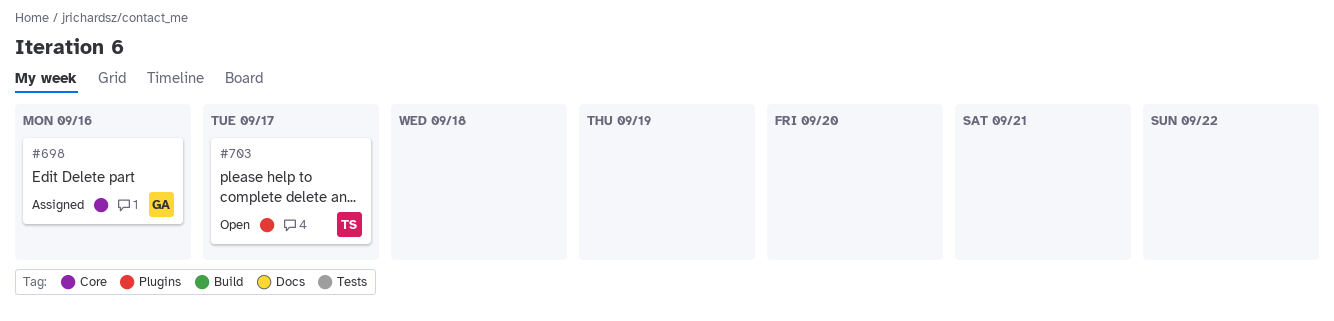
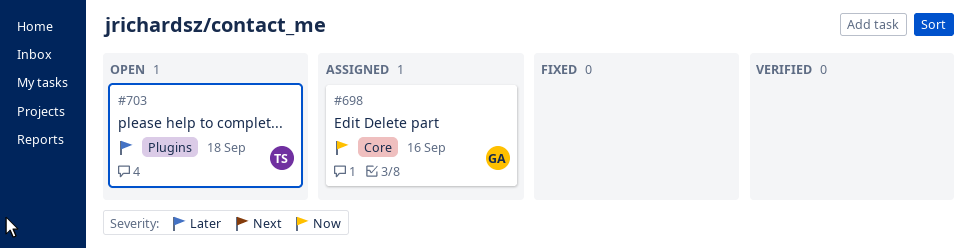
#703, due: Sep 17 -> Sep 18

